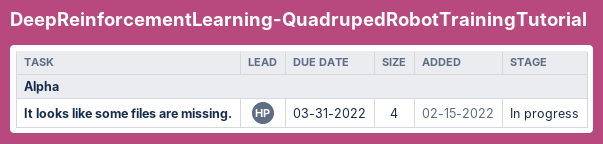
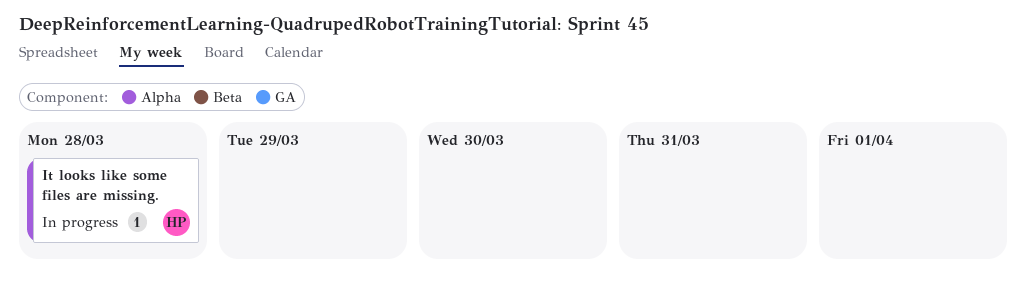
It looks like some files are missing., estimate: 4 -> 1
It looks like some files are missing., due: Mar 31 -> Mar 28

